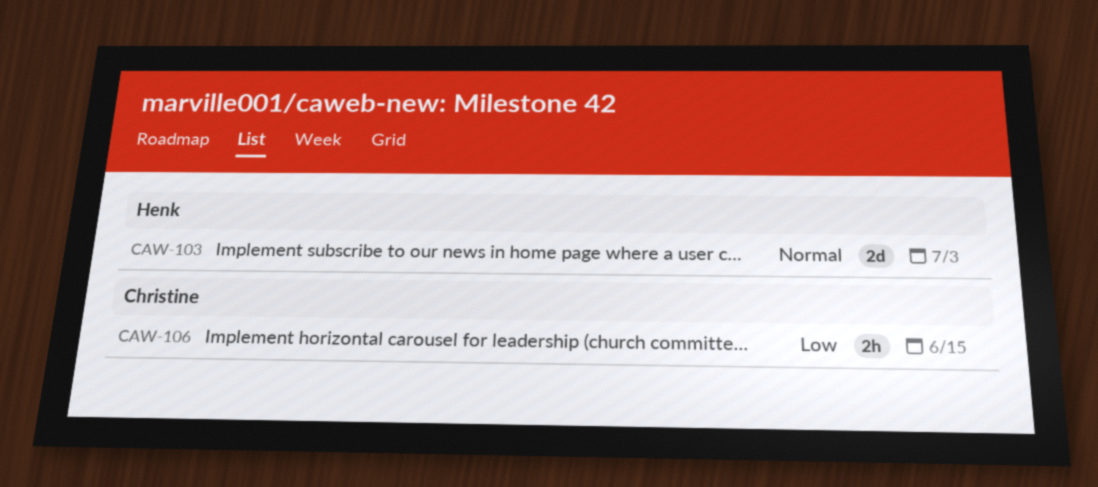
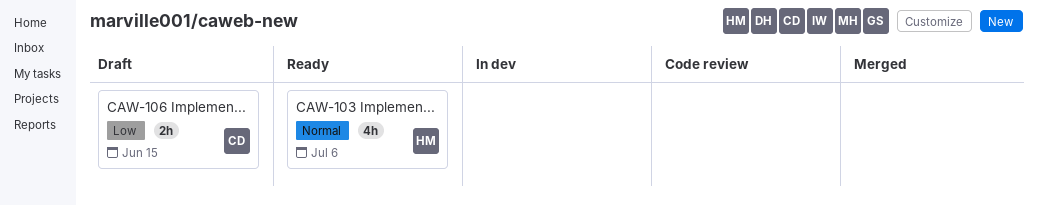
CAW-103, estimate: 2d -> 4h
CAW-103, due: Jul 3 -> Jul 6

